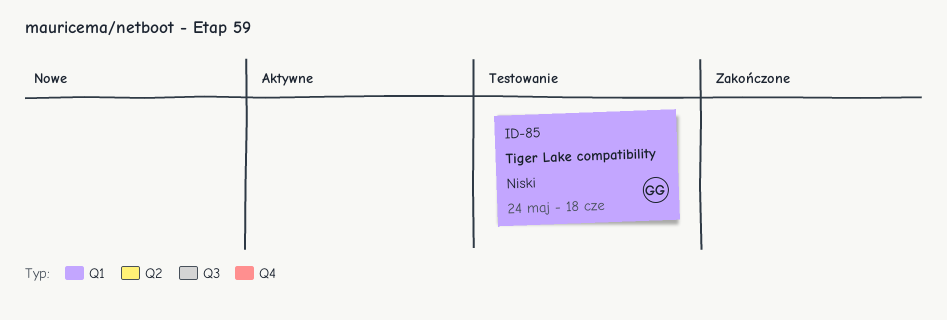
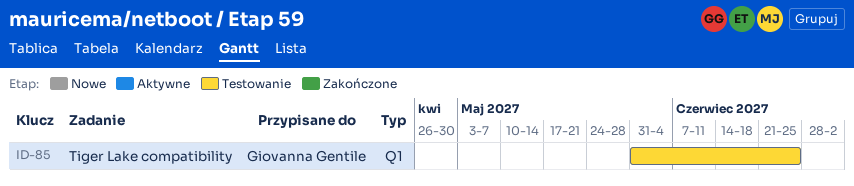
ID-85, start: May 24 -> May 31
ID-85, due: Jun 18 -> Jun 25

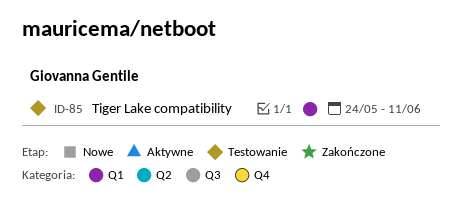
ID-85, start: May 31 -> May 24
ID-85, due: Jun 25 -> Jun 11

